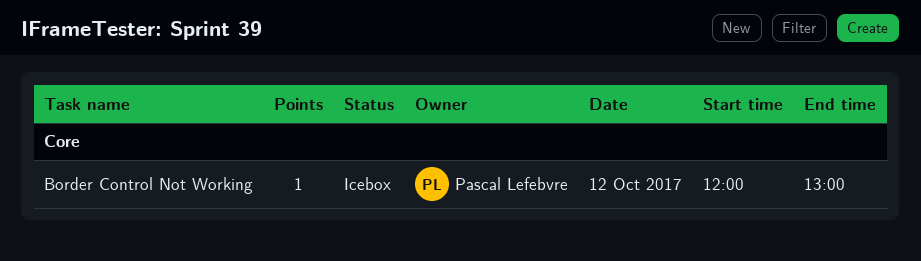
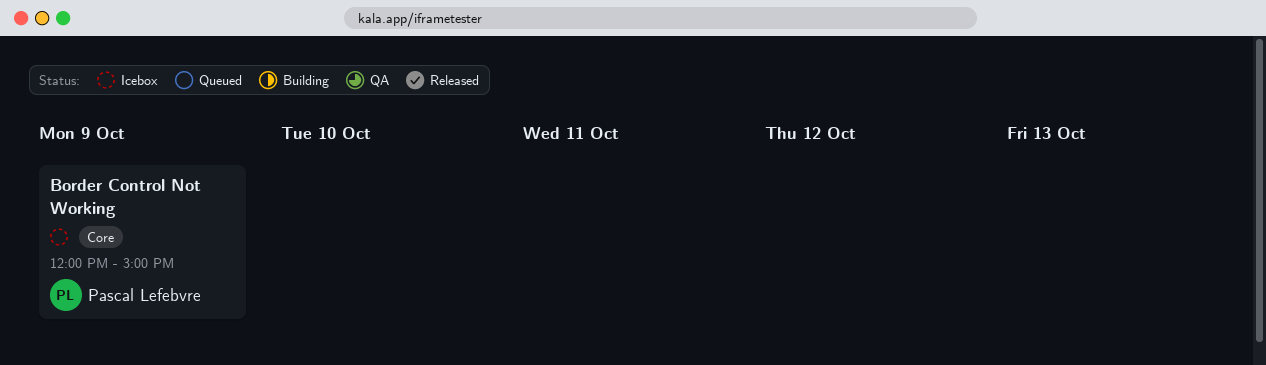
Border Control Not Working, day: Oct 12 -> Oct 9
Border Control Not Working, ends: 13:00 -> 15:00

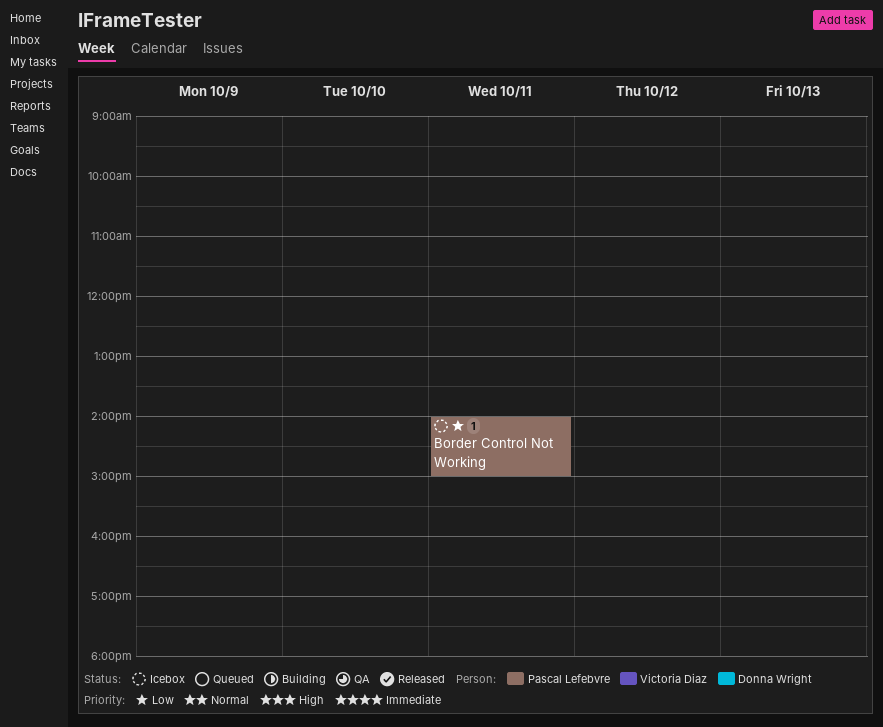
Border Control Not Working, day: Oct 9 -> Oct 11
Border Control Not Working, begins: 12:00 -> 14:00

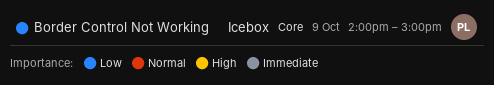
Border Control Not Working, day: Oct 11 -> Oct 9

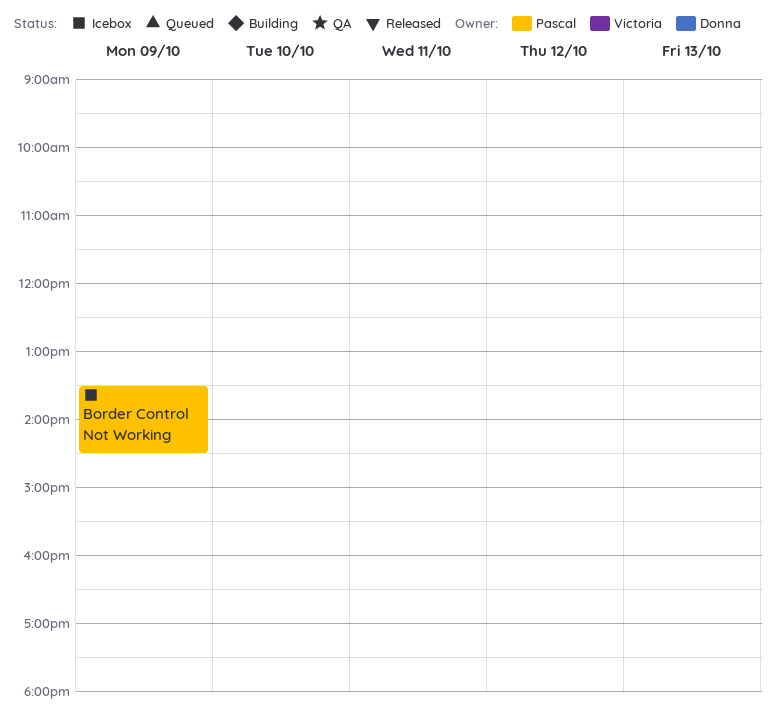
Border Control Not Working, begins: 14:00 -> 13:30
Border Control Not Working, ends: 15:00 -> 14:30

